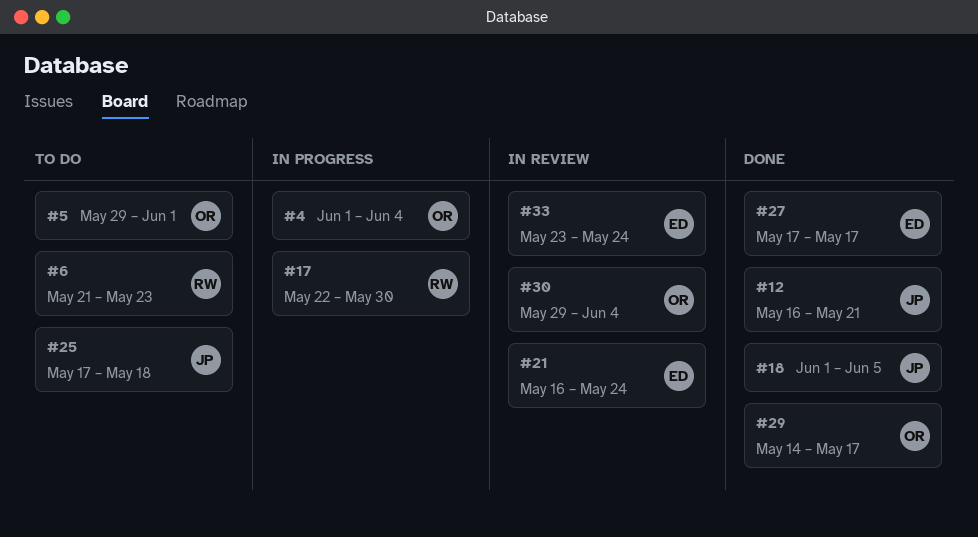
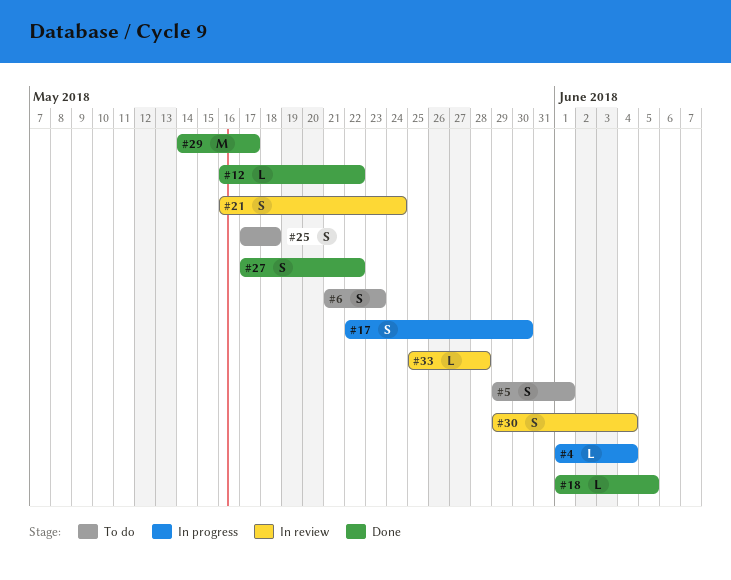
#12, due: May 21 -> May 22
#27, due: May 17 -> May 22
#33, start: May 23 -> May 25
#33, due: May 24 -> May 28

